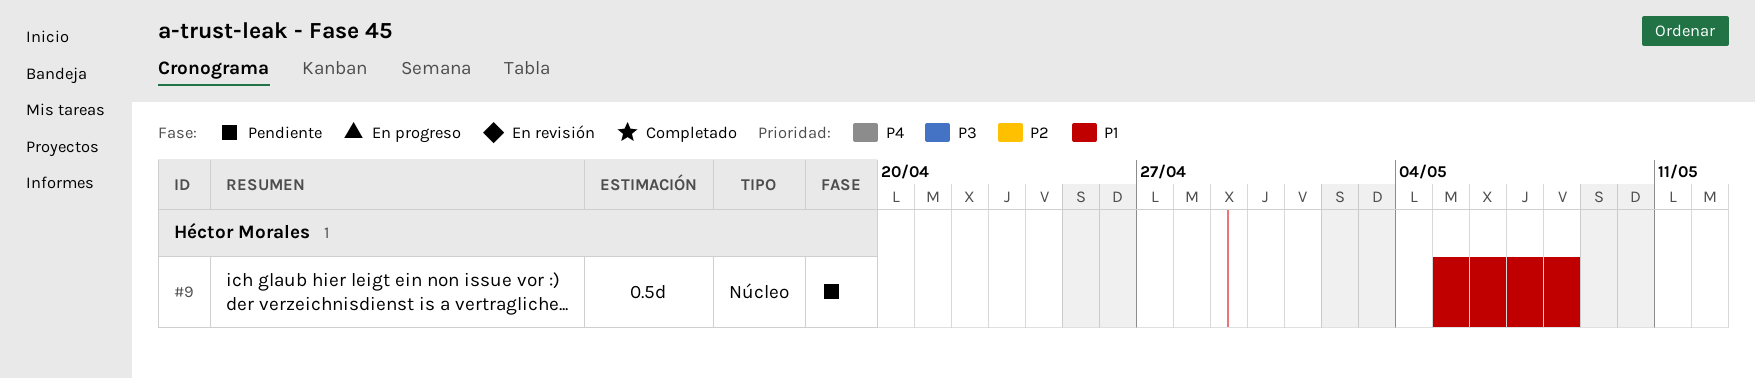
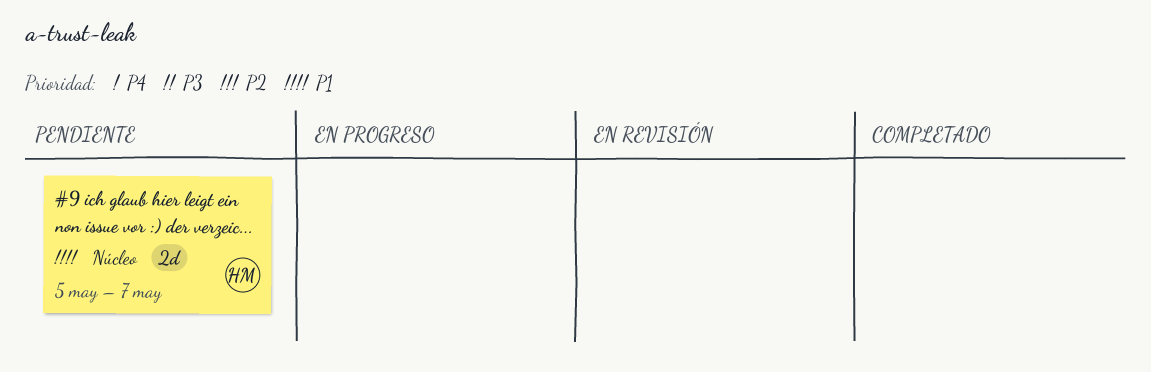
#9, estimate: 0.5d -> 2d
#9, due: May 8 -> May 7

